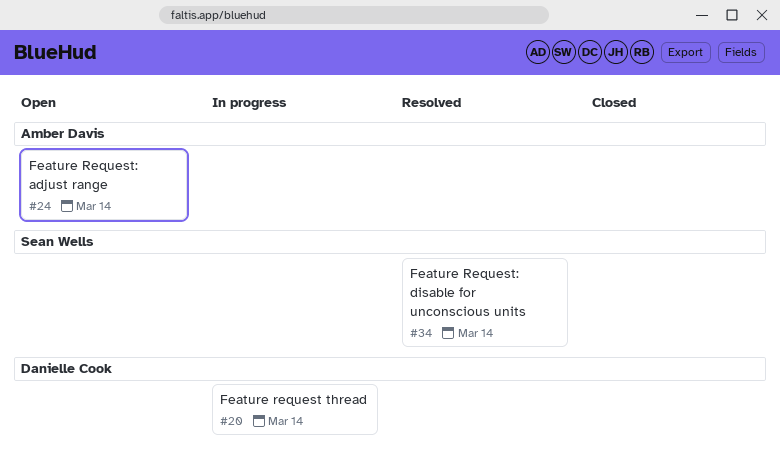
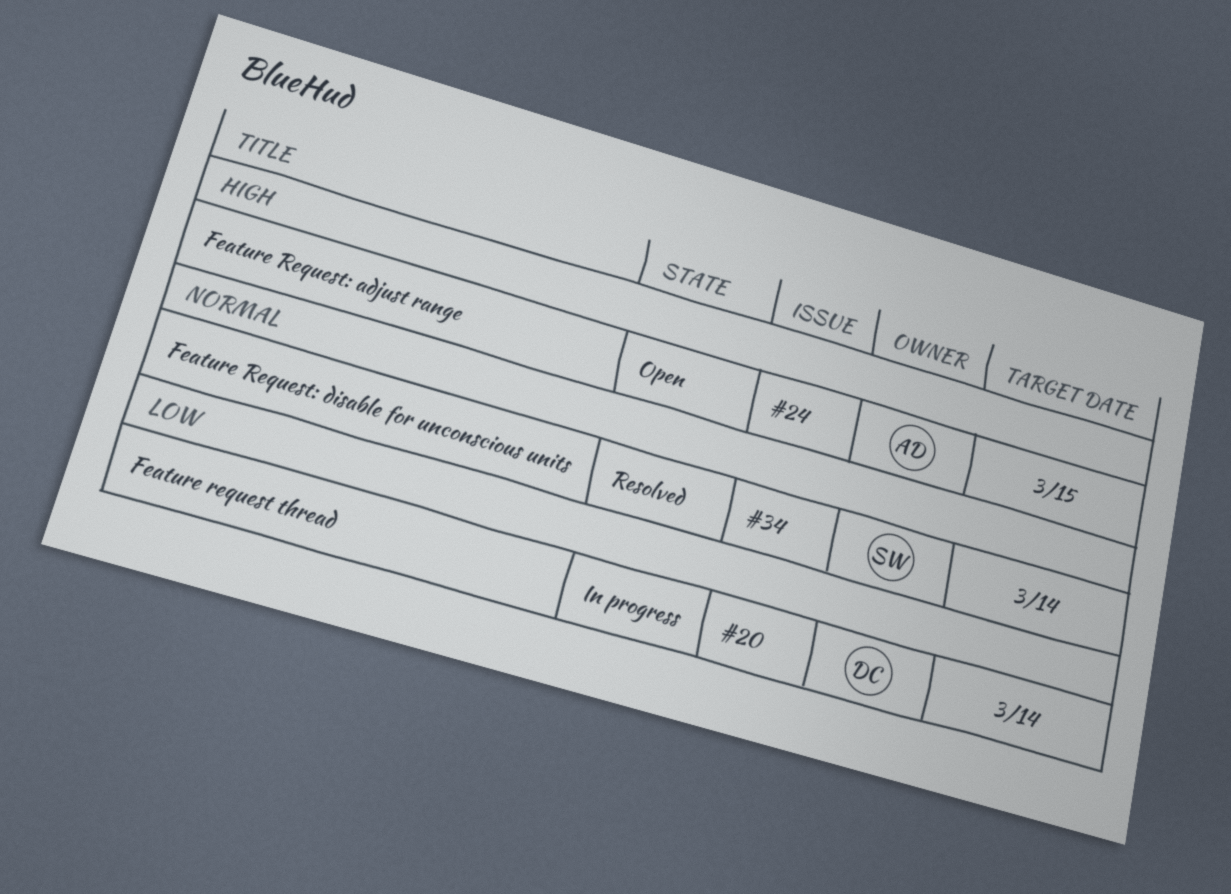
#24, due: Mar 14 -> Mar 15

